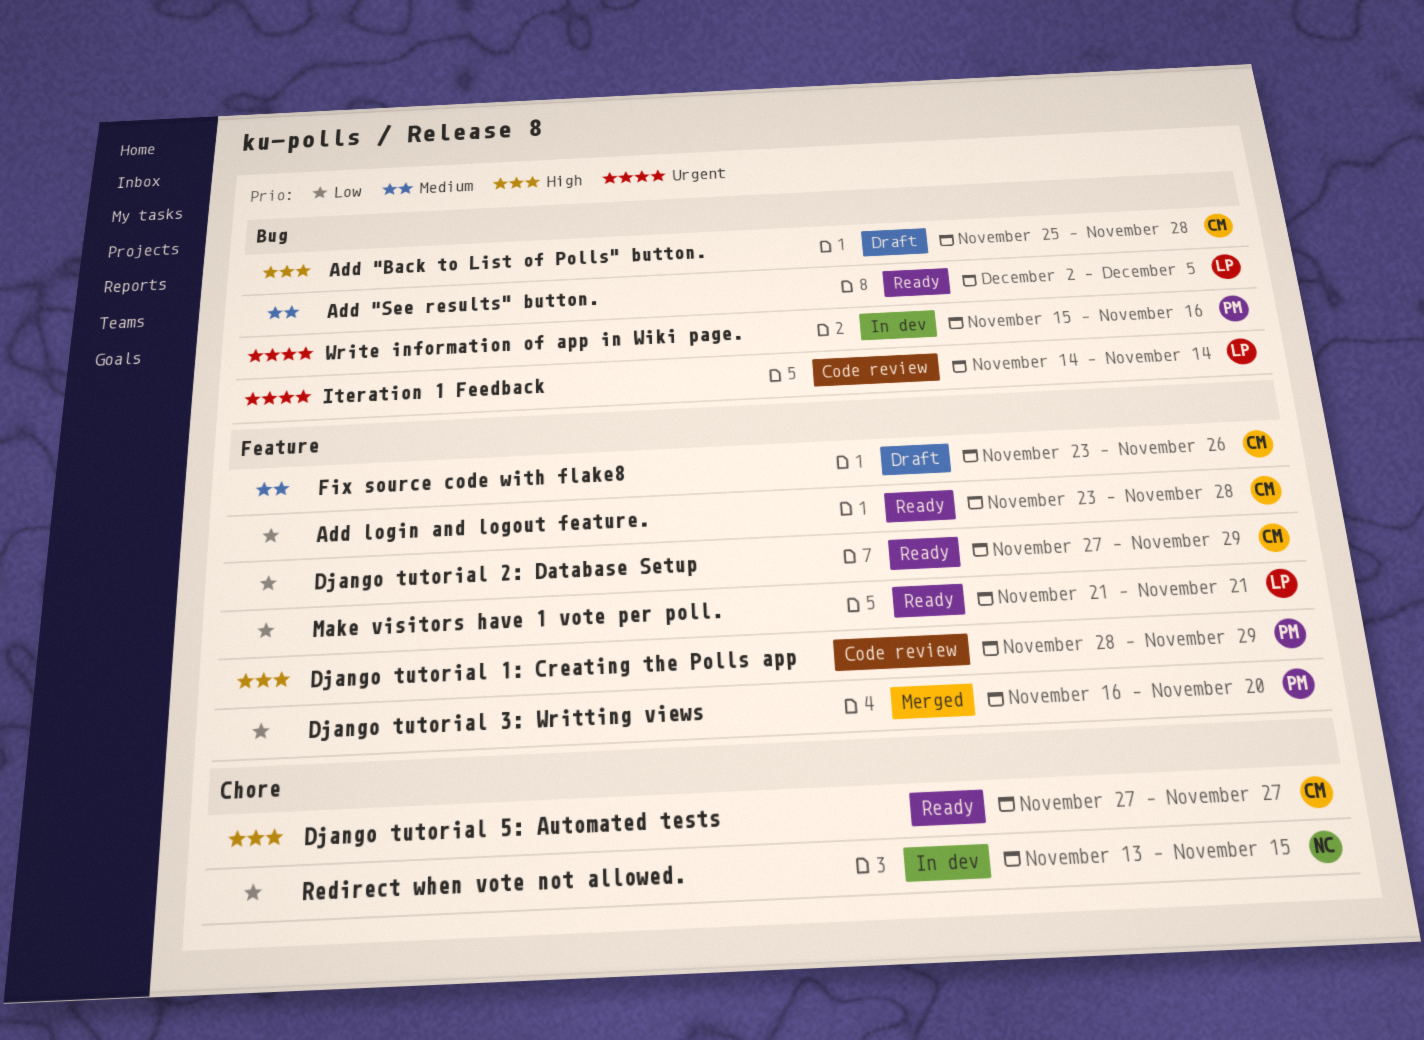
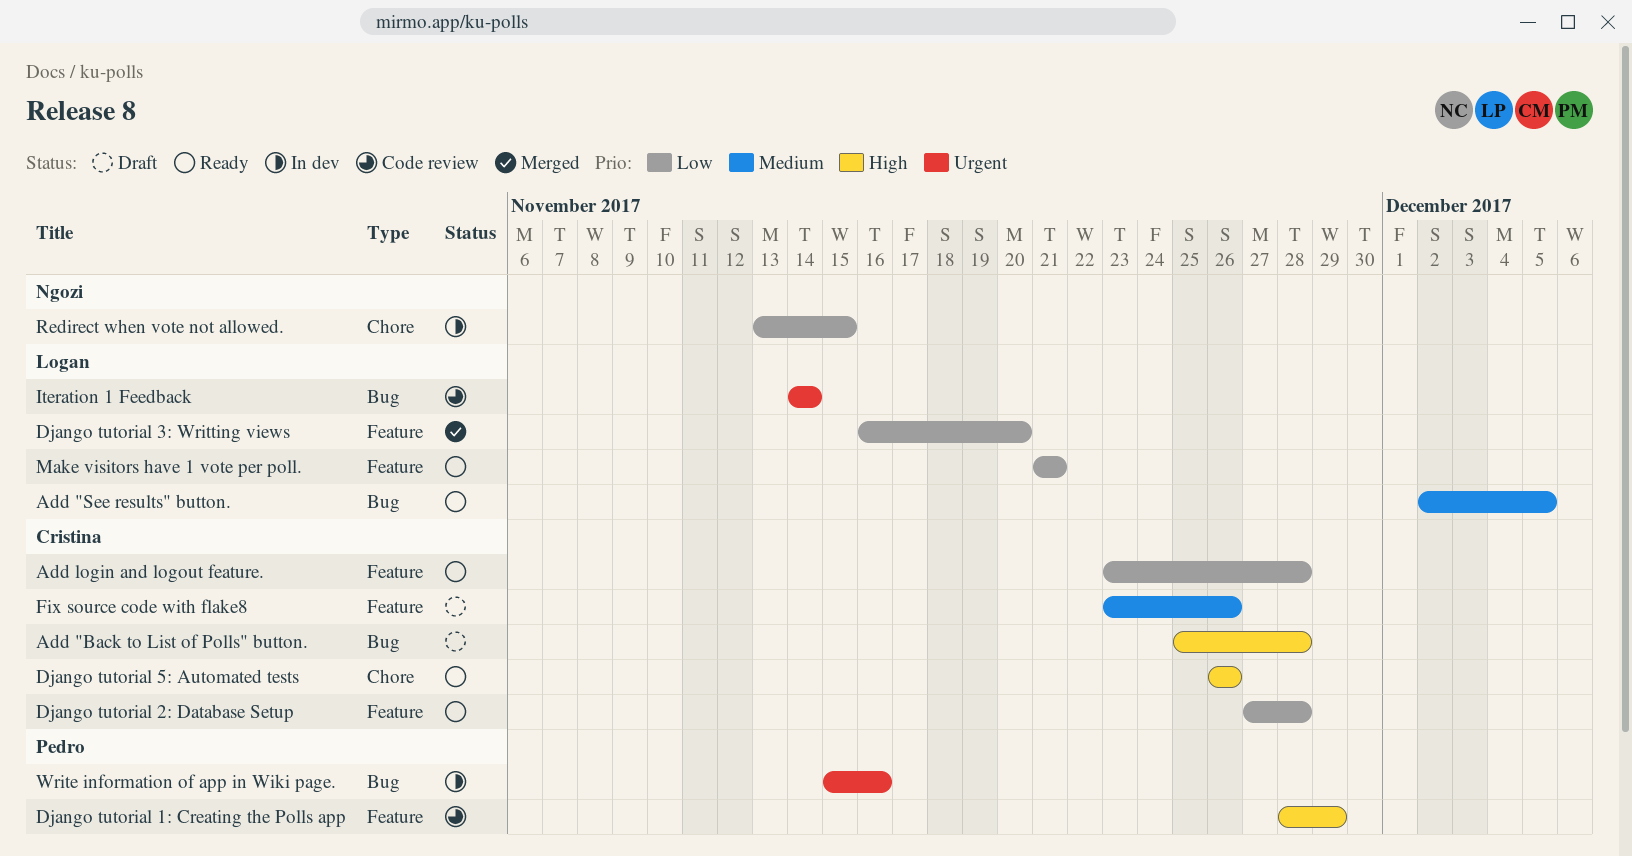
Django tutorial 2: Database Setup, due: Nov 29 -> Nov 28
Django tutorial 3: Writting views, owner: Pedro -> Logan
Django tutorial 5: Automated tests, start: Nov 27 -> Nov 26
Django tutorial 5: Automated tests, due: Nov 27 -> Nov 26

